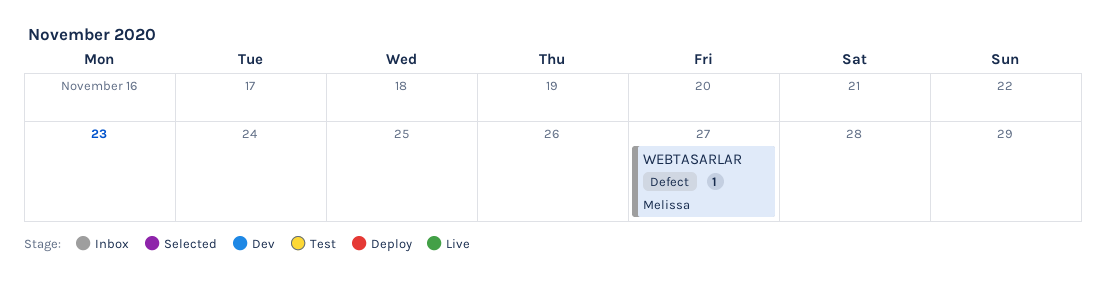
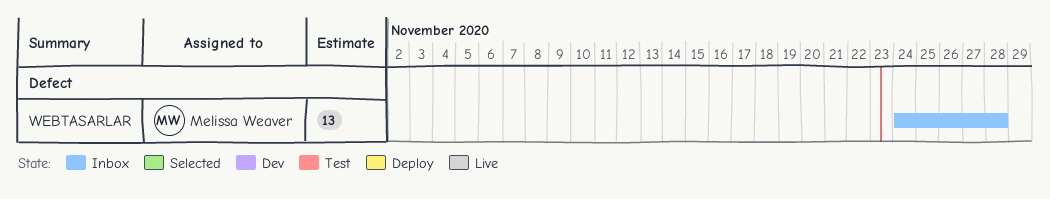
WEBTASARLAR, estimate: 1 -> 13
WEBTASARLAR, due: Nov 27 -> Nov 28

